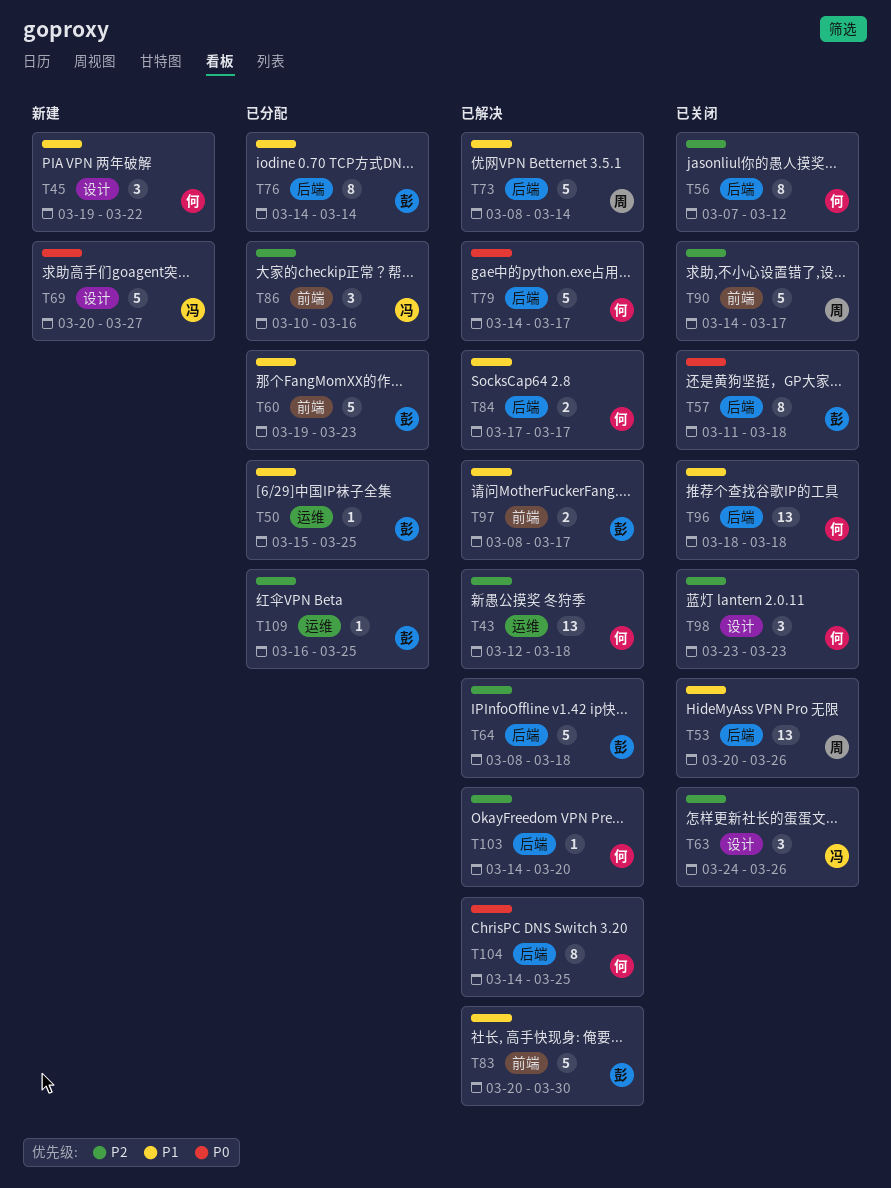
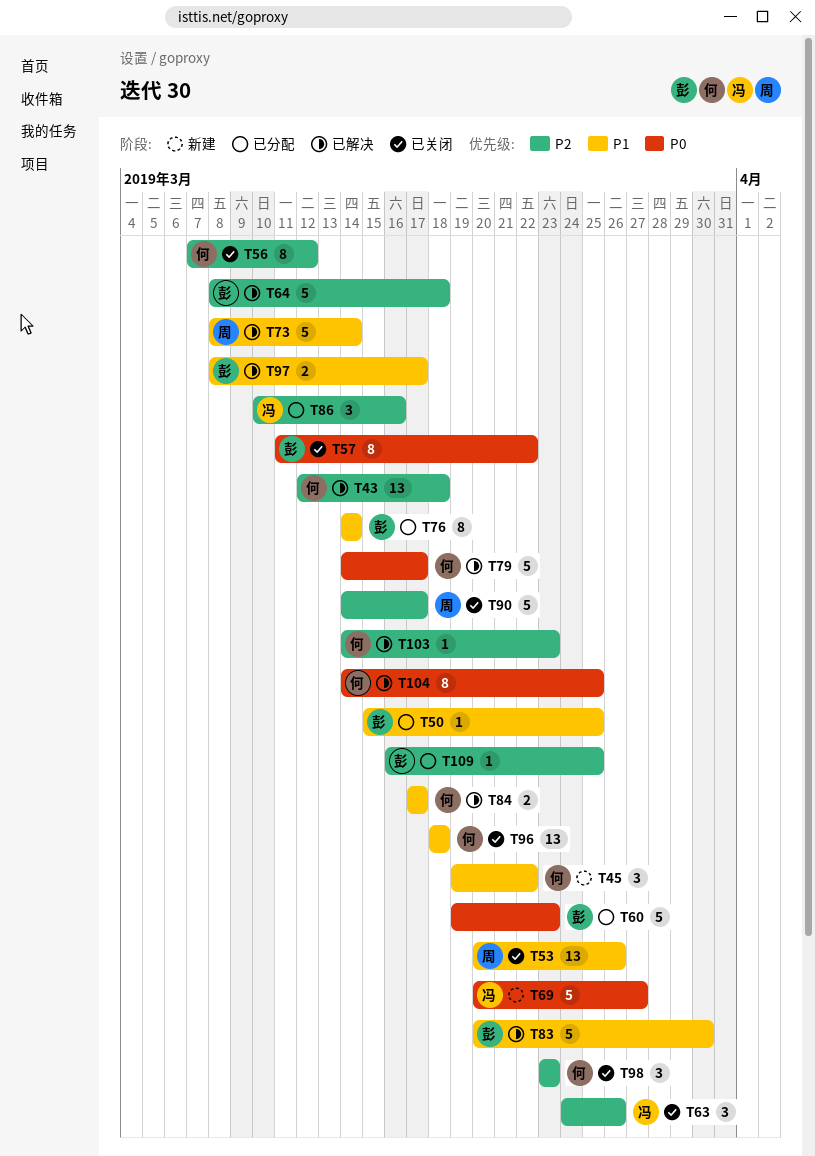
T57, due: Mar 18 -> Mar 22
T60, priority: P1 -> P0
T103, due: Mar 20 -> Mar 23

